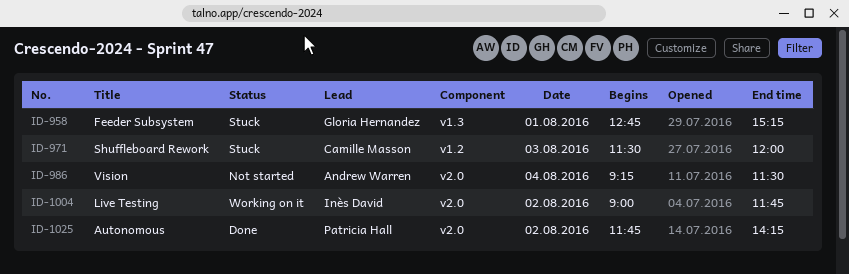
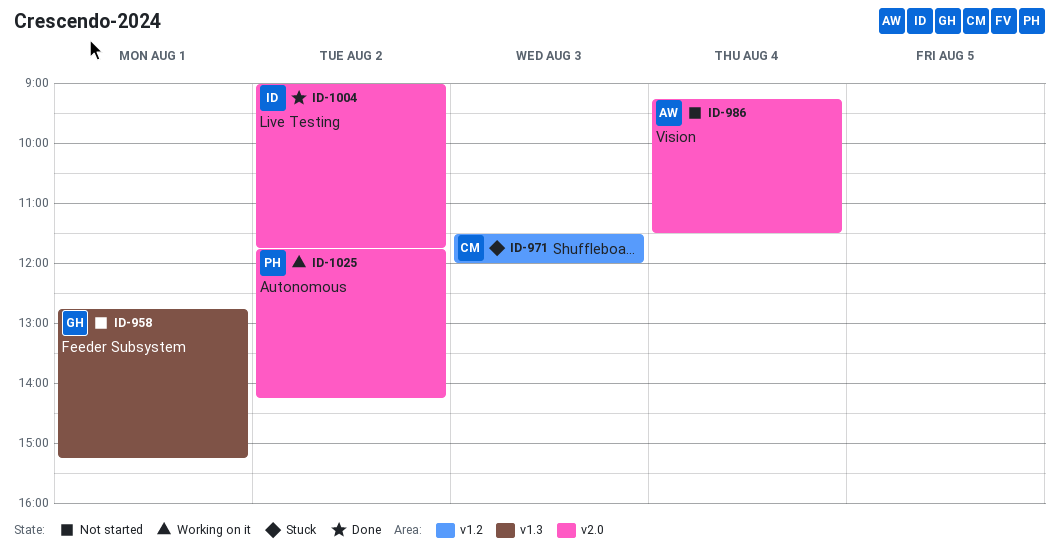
ID-958, status: Stuck -> Not started
ID-1004, status: Working on it -> Done
ID-1025, status: Done -> Working on it

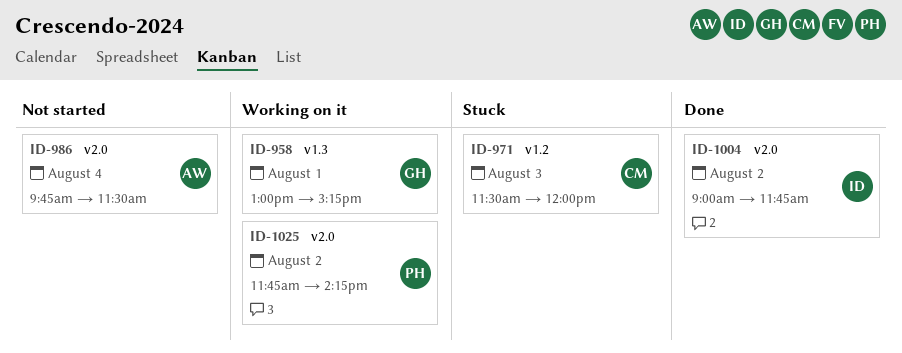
ID-958, status: Not started -> Working on it
ID-958, begins: 12:45 -> 13:00
ID-986, begins: 09:15 -> 09:45

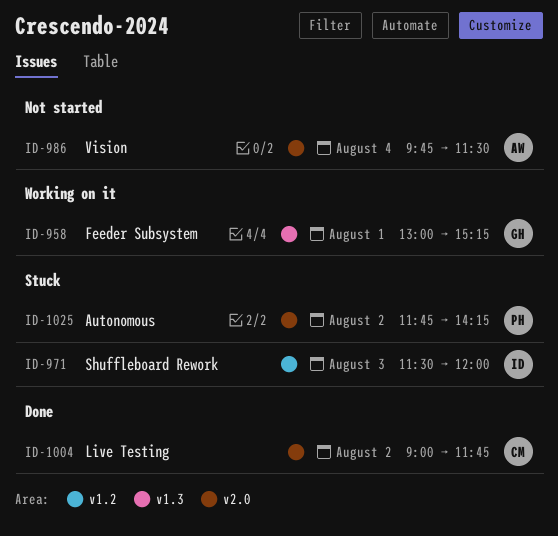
ID-971, owner: CM -> ID
ID-1004, owner: ID -> CM
ID-1025, status: Working on it -> Stuck

